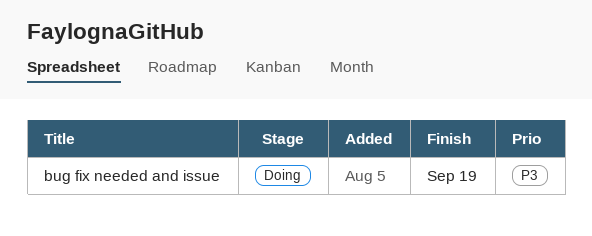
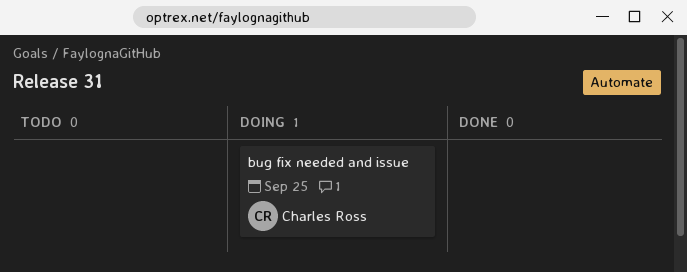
bug fix needed and issue, due: Sep 19 -> Sep 25

